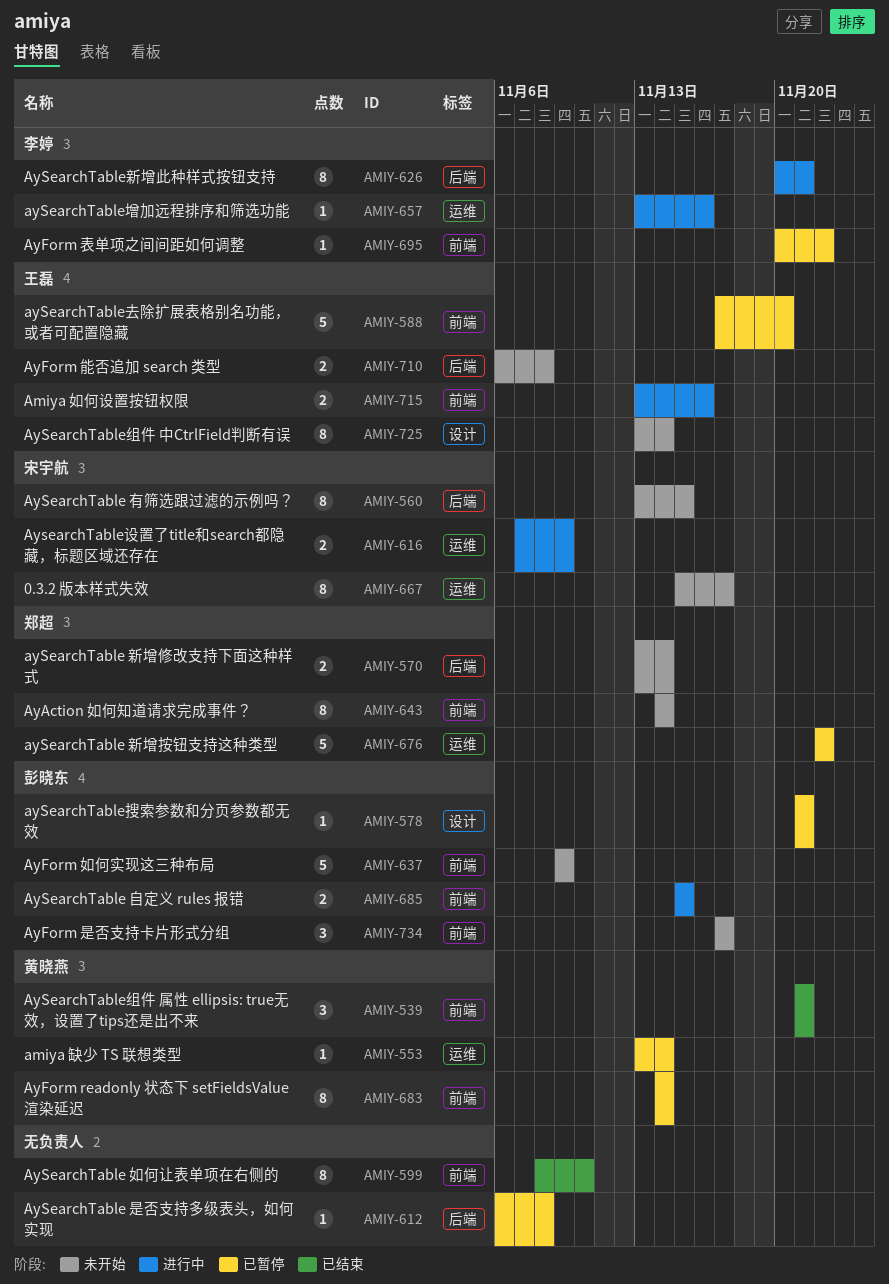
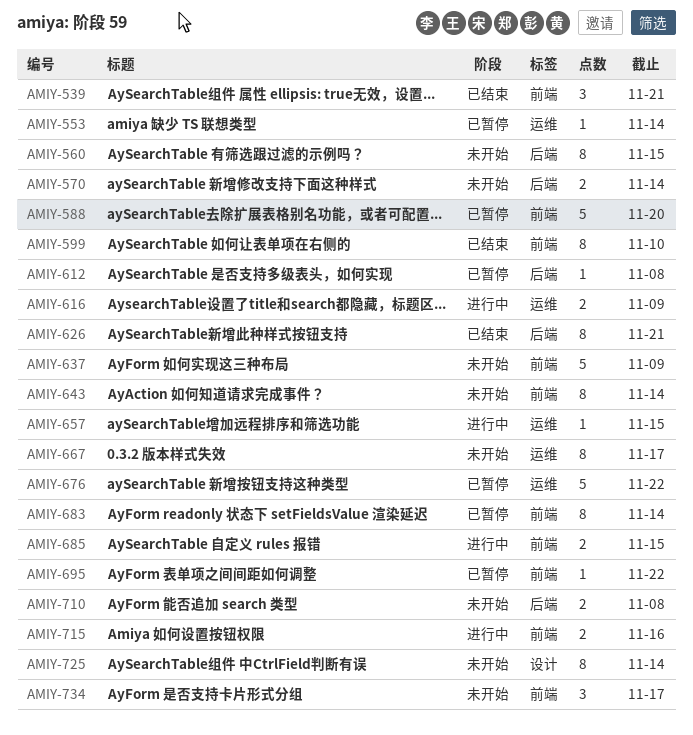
AMIY-578: present -> none
AMIY-626, status: 进行中 -> 已结束
AMIY-657, due: Nov 16 -> Nov 15

